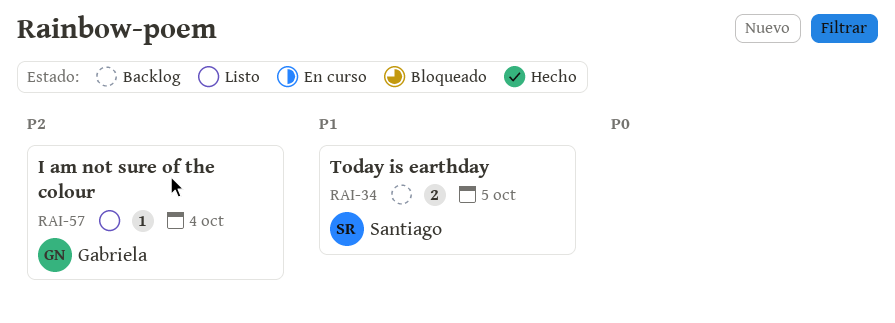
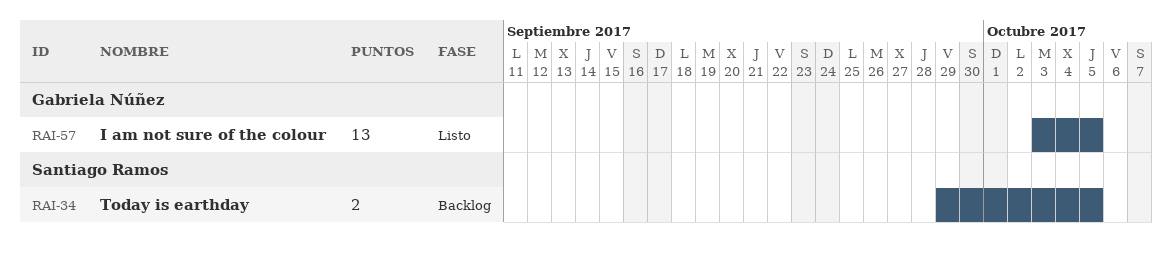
RAI-57, estimate: 1 -> 13
RAI-57, due: Oct 4 -> Oct 5

